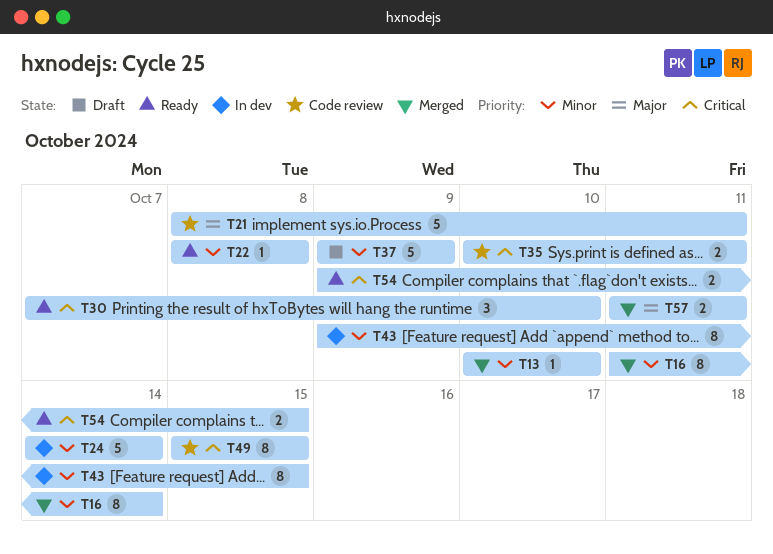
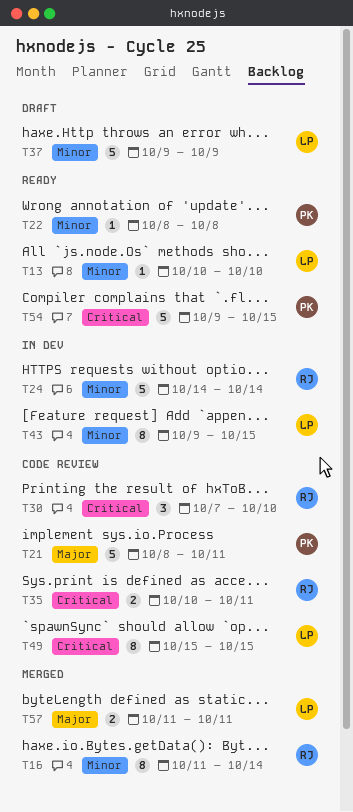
T13, status: Merged -> Ready
T30, status: Ready -> Code review
T54, estimate: 2 -> 5

